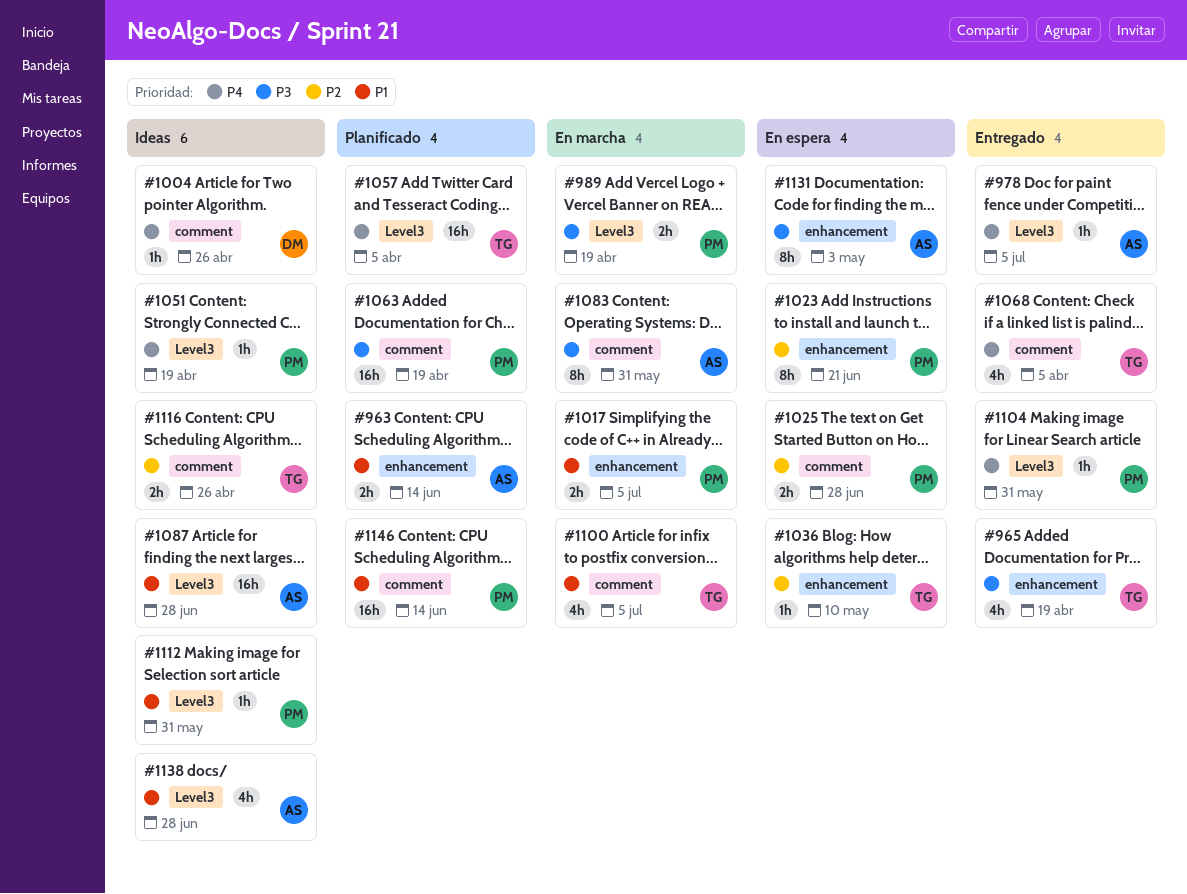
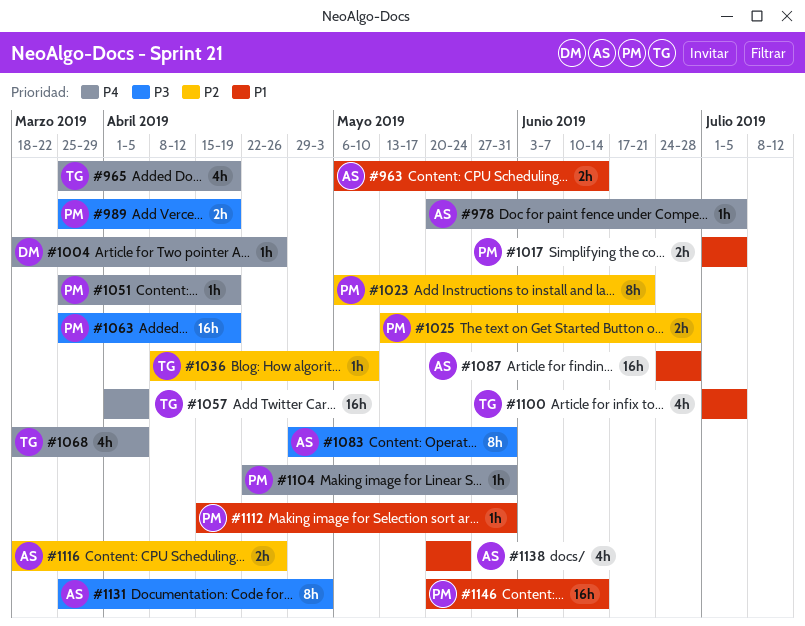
#965, priority: P3 -> P4
#1116, owner: TG -> AS
#1138, due: Jun 28 -> May 24

